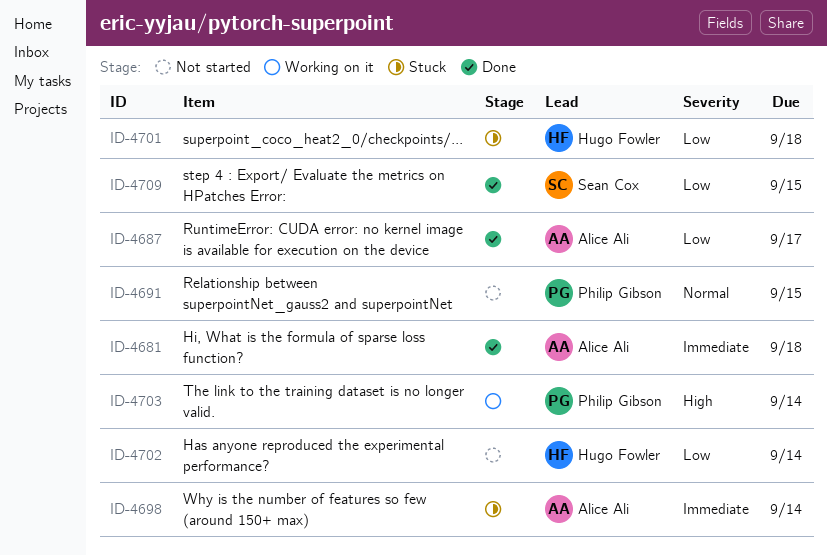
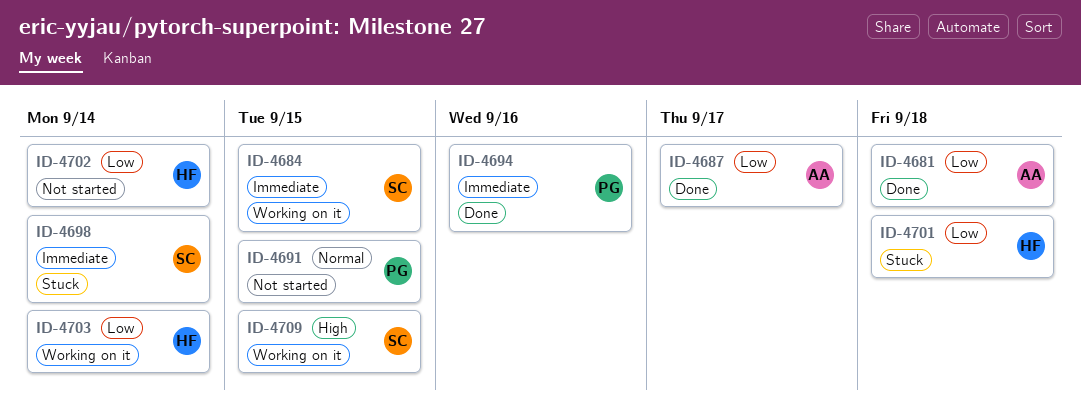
ID-4681, priority: Immediate -> Low
ID-4684: none -> present
ID-4694: none -> present
ID-4698, owner: Alice Ali -> Sean Cox
ID-4703, owner: Philip Gibson -> Hugo Fowler
ID-4703, priority: High -> Low
ID-4709, status: Done -> Working on it
ID-4709, priority: Low -> High

